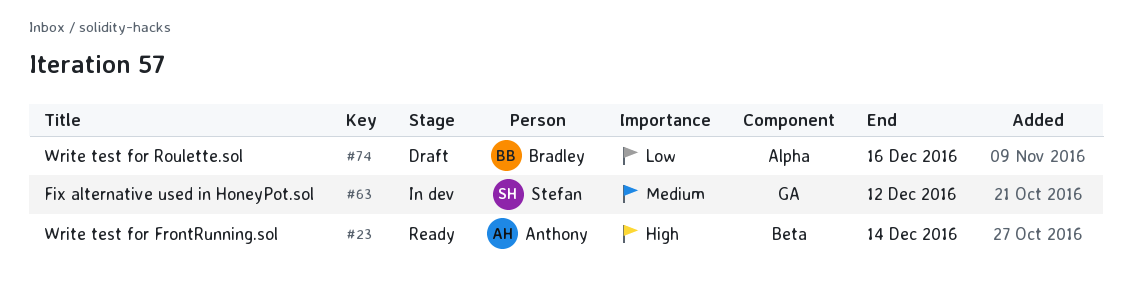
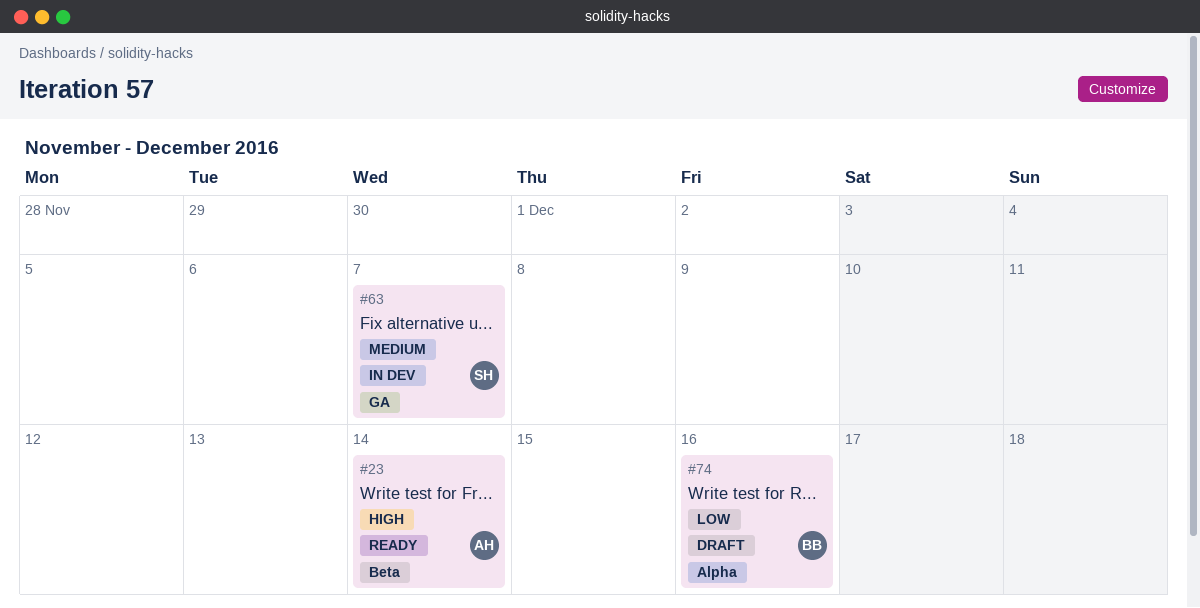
#63, due: Dec 12 -> Dec 7

